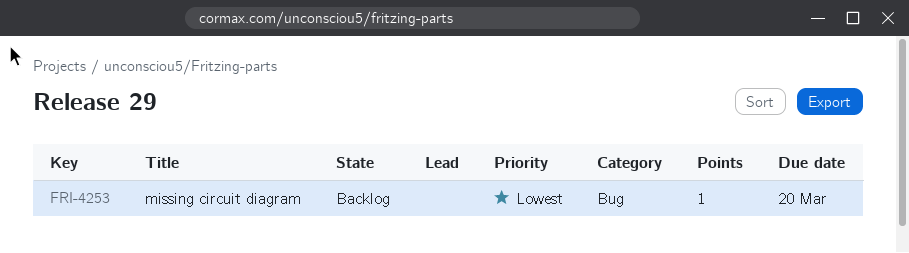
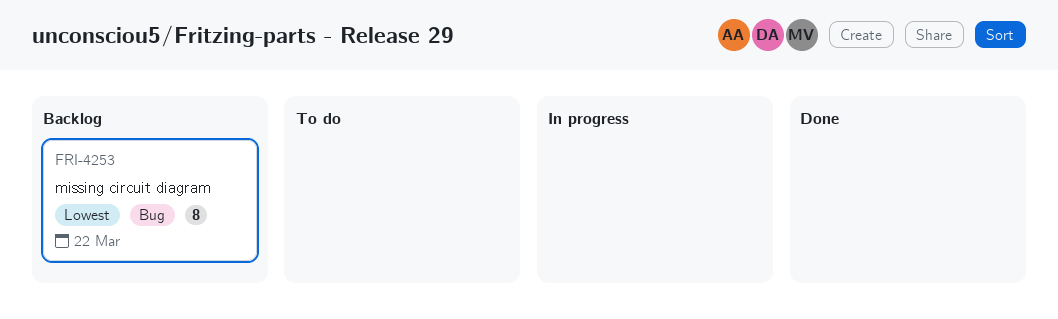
FRI-4253, estimate: 1 -> 8
FRI-4253, due: Mar 20 -> Mar 22

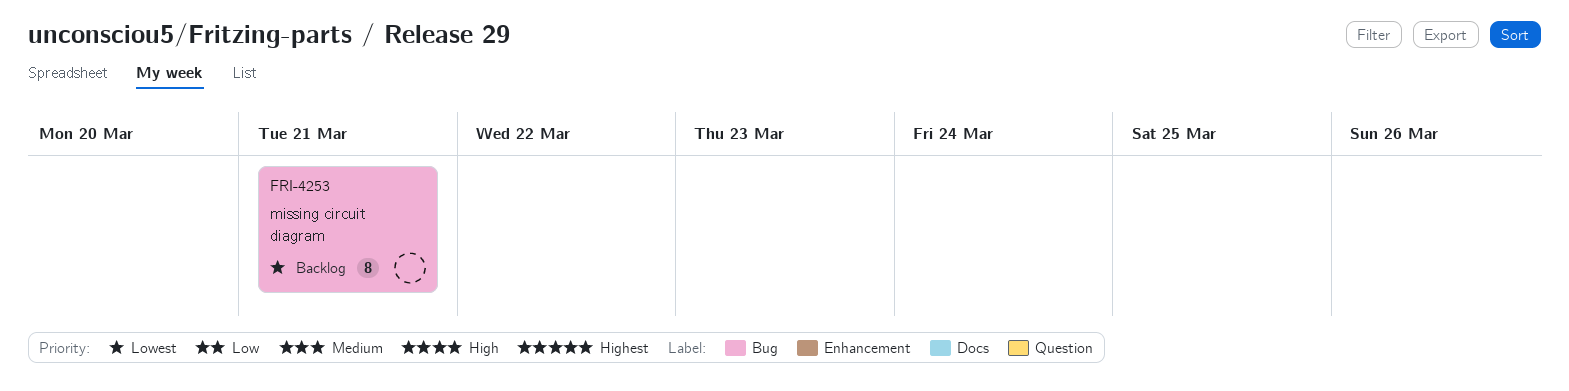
FRI-4253, due: Mar 22 -> Mar 21

